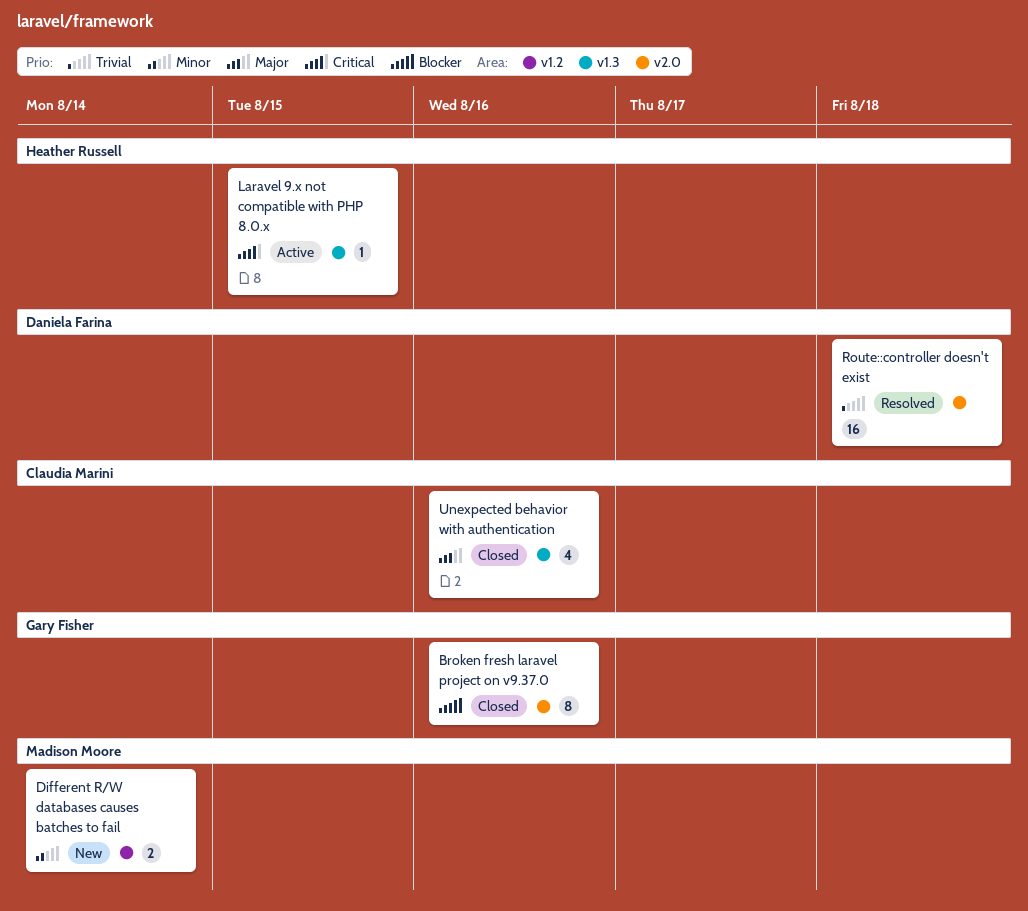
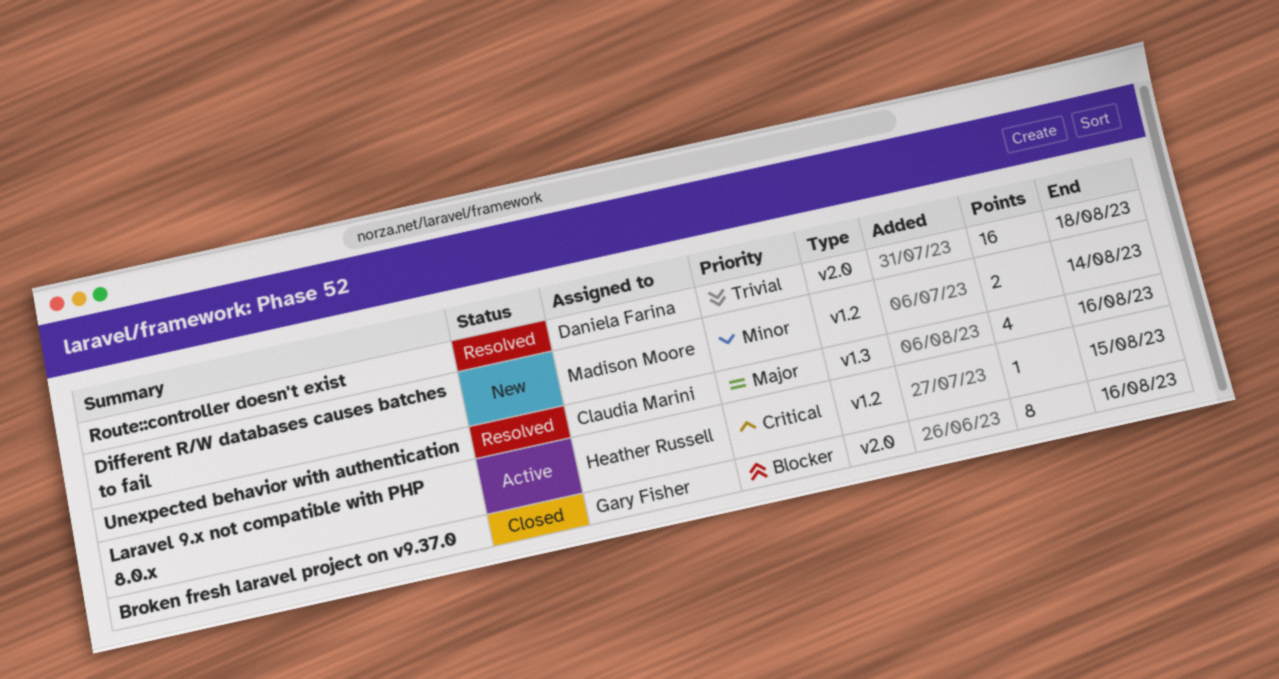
Laravel 9.x not compatible with PHP 8.0.x, label: v1.3 -> v1.2
Unexpected behavior with authentication, status: Closed -> Resolved

